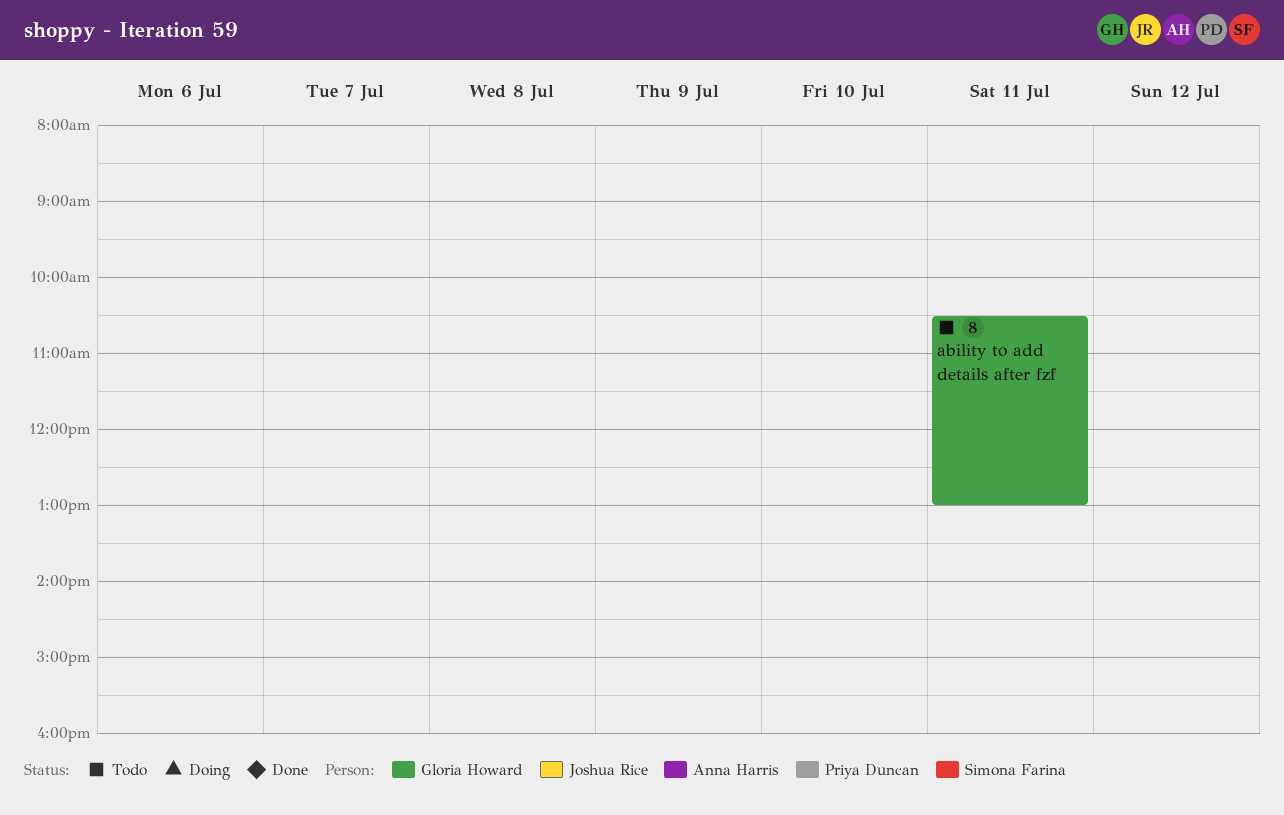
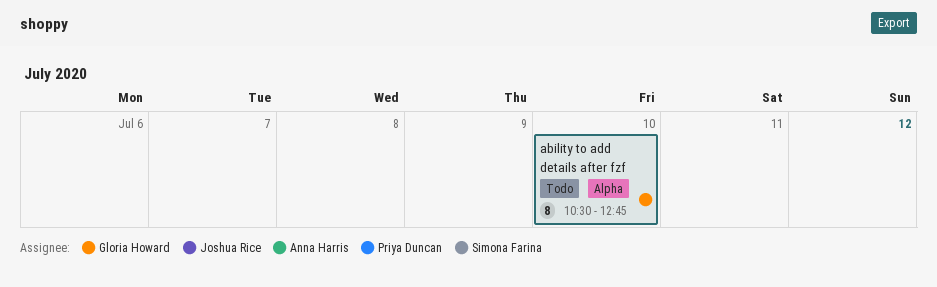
ability to add details after fzf, day: Jul 11 -> Jul 10
ability to add details after fzf, ends: 13:00 -> 12:45

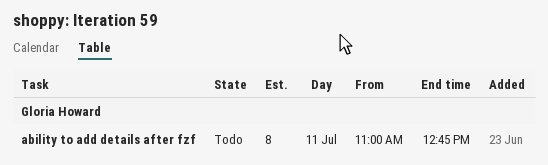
ability to add details after fzf, day: Jul 10 -> Jul 11
ability to add details after fzf, begins: 10:30 -> 11:00

